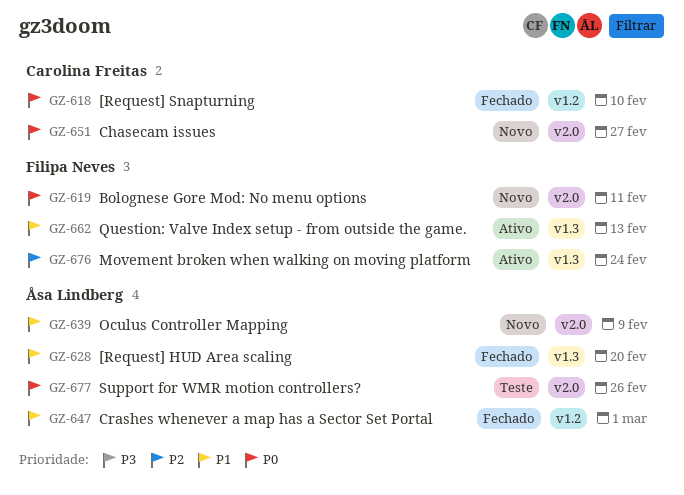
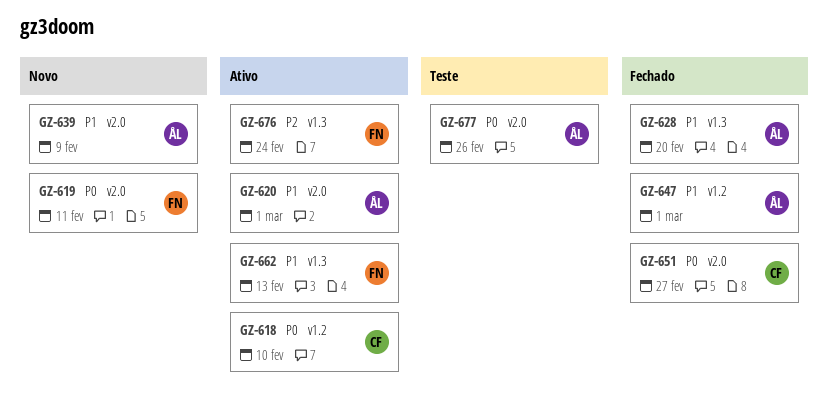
GZ-618, status: Fechado -> Ativo
GZ-620: none -> present
GZ-651, status: Novo -> Fechado

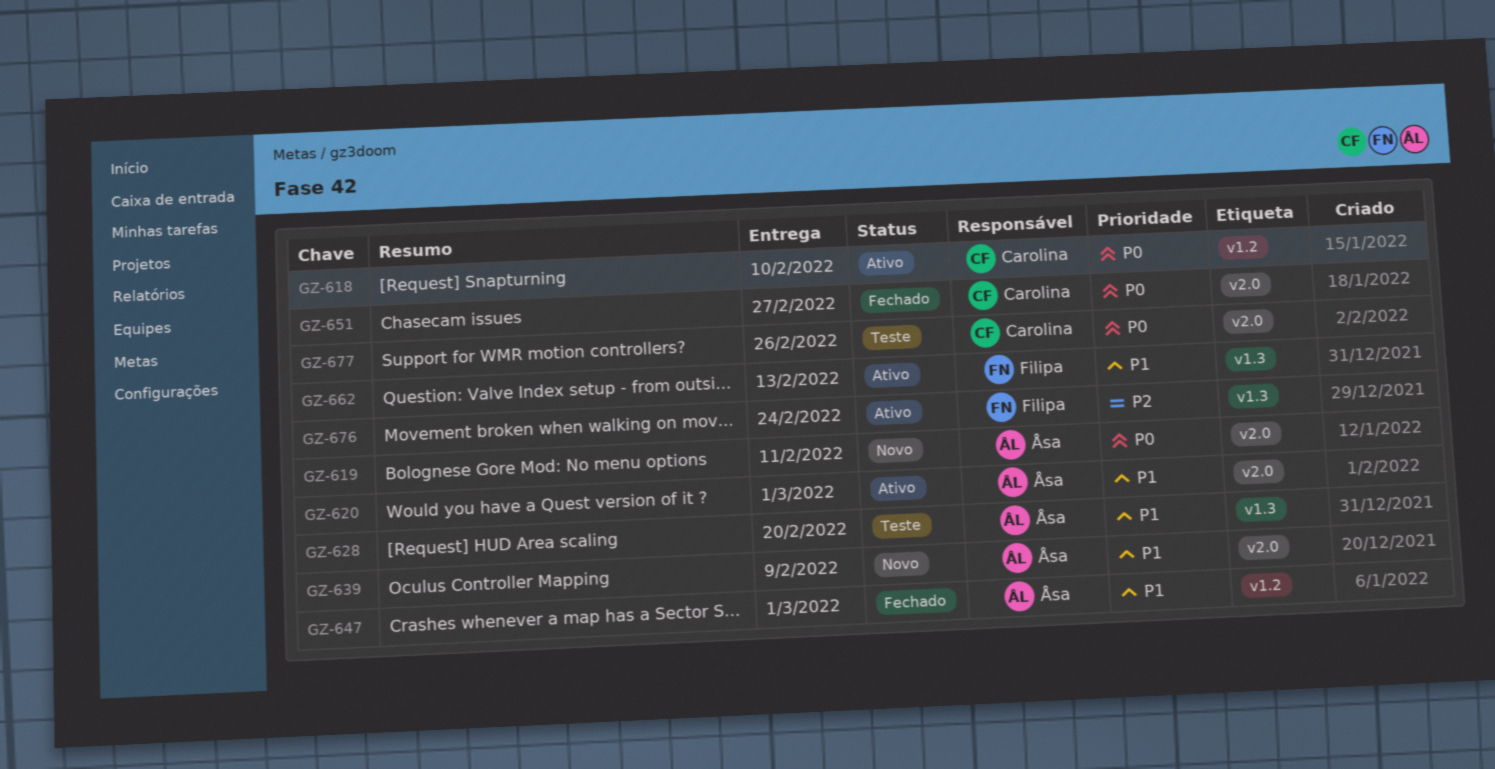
GZ-619, owner: Filipa -> Åsa
GZ-628, status: Fechado -> Teste
GZ-677, owner: Åsa -> Carolina

